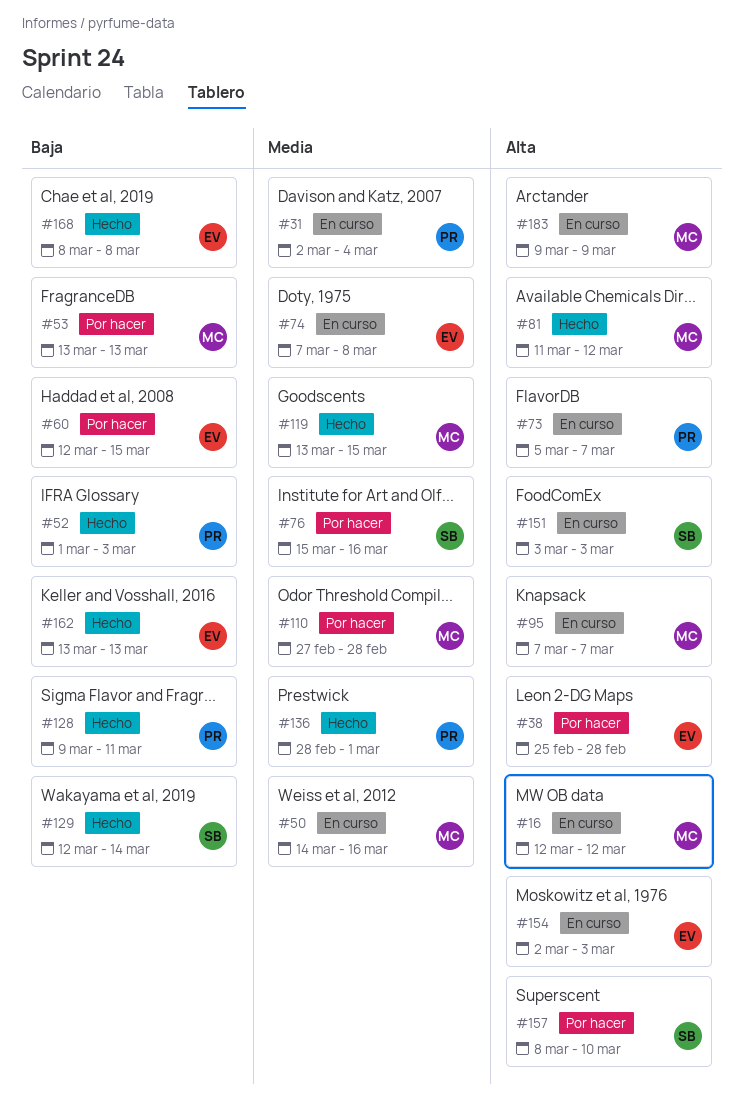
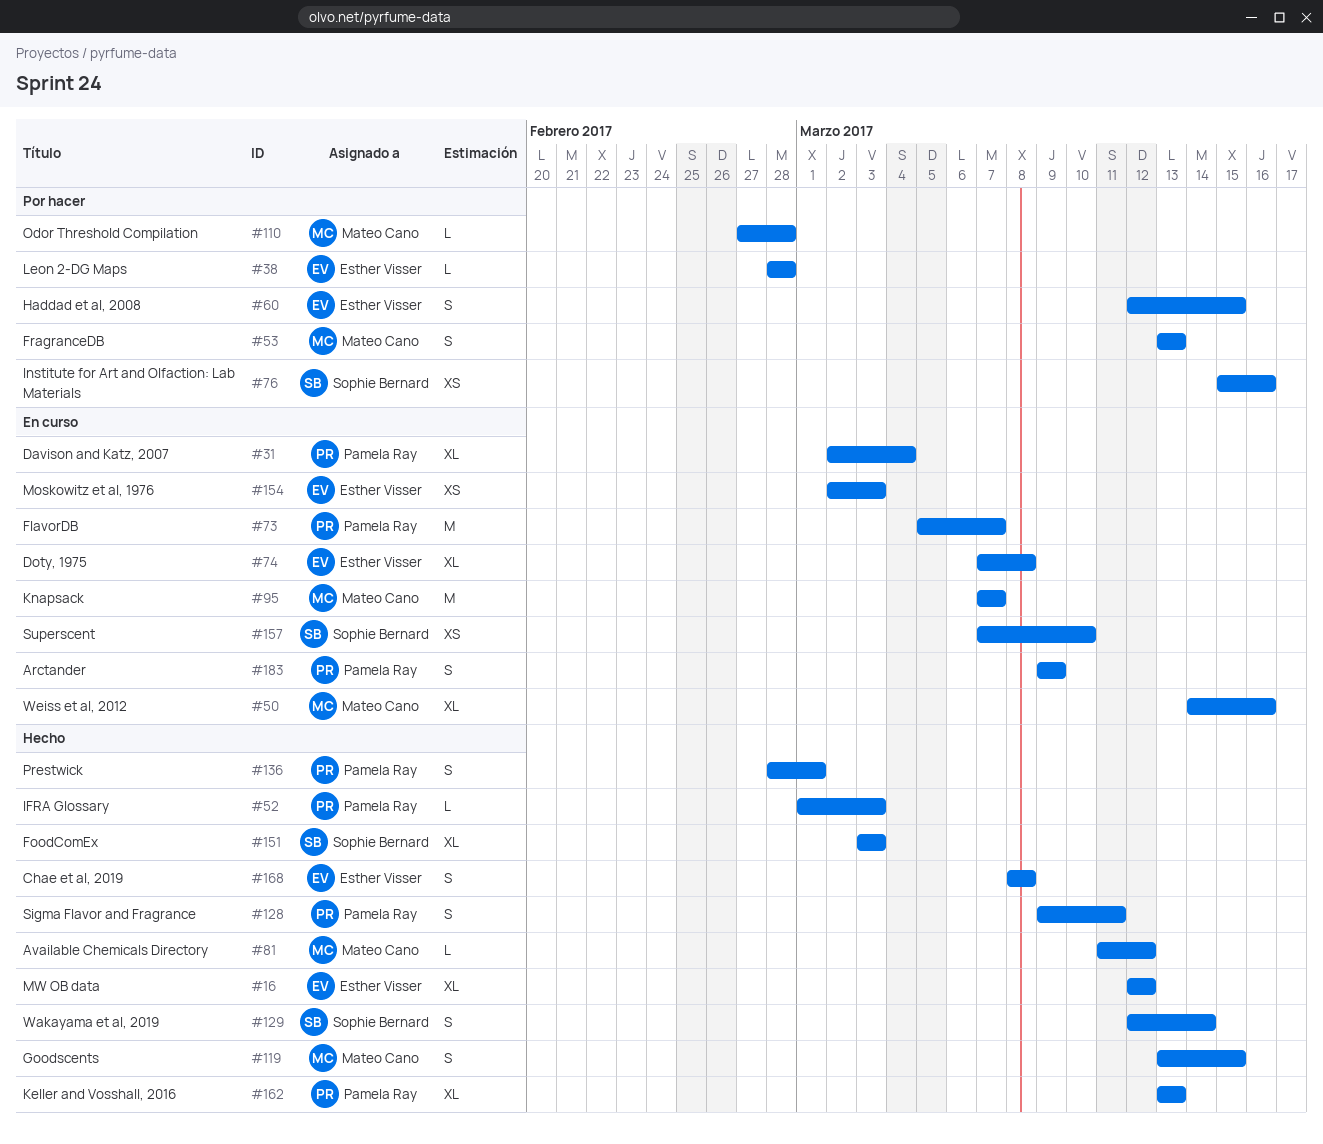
#16, status: En curso -> Hecho
#16, owner: Mateo Cano -> Esther Visser
#38, start: Feb 25 -> Feb 28
#151, status: En curso -> Hecho
#157, status: Por hacer -> En curso
#157, start: Mar 8 -> Mar 7
#162, owner: Esther Visser -> Pamela Ray
#183, owner: Mateo Cano -> Pamela Ray

